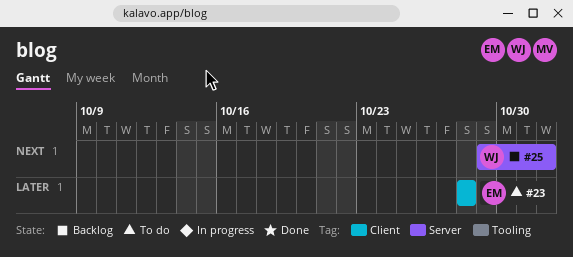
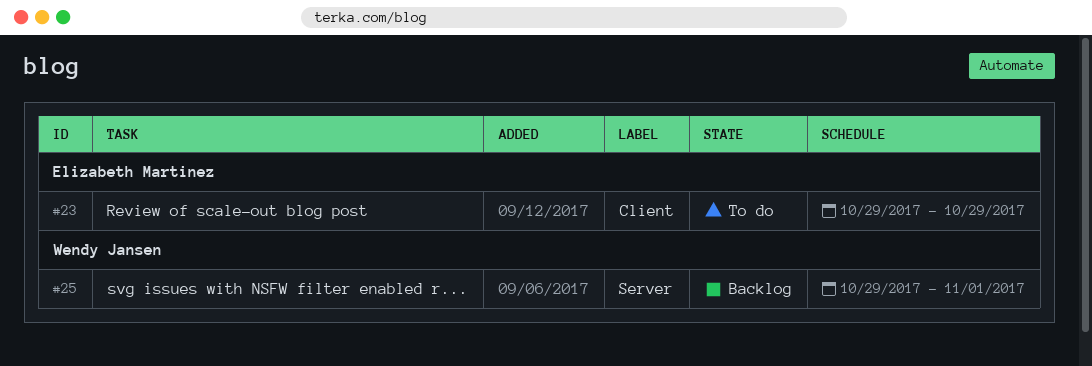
#23, start: Oct 28 -> Oct 29
#23, due: Oct 28 -> Oct 29

